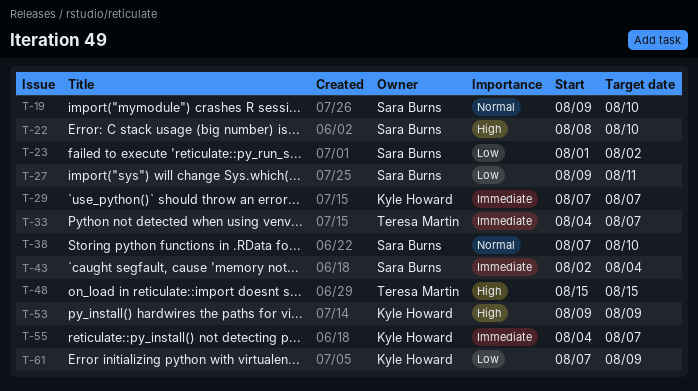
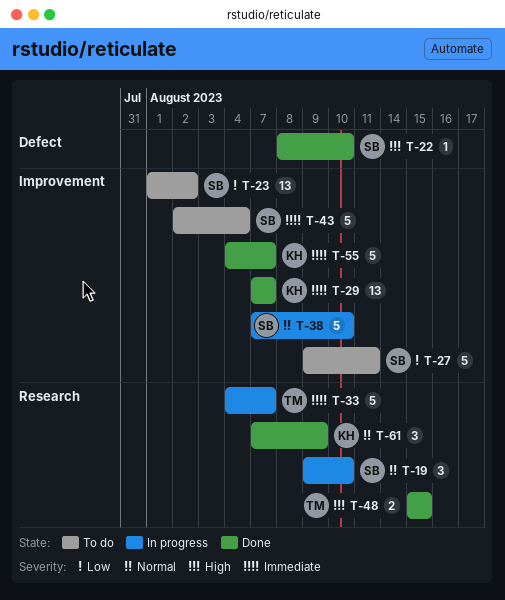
T-53: present -> none
T-61, priority: Low -> Normal

